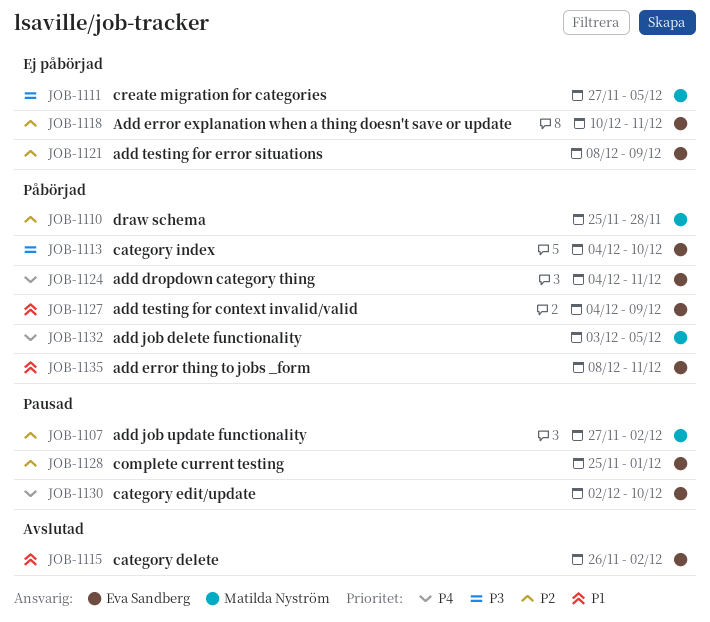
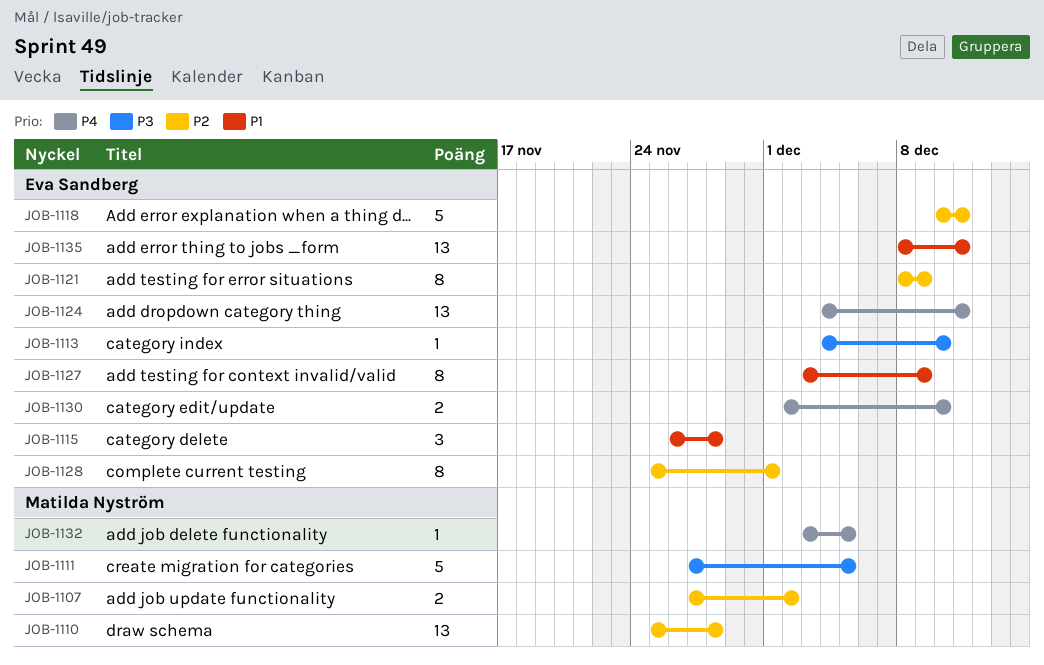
JOB-1115, due: Dec 2 -> Nov 28
JOB-1127, start: Dec 4 -> Dec 3

